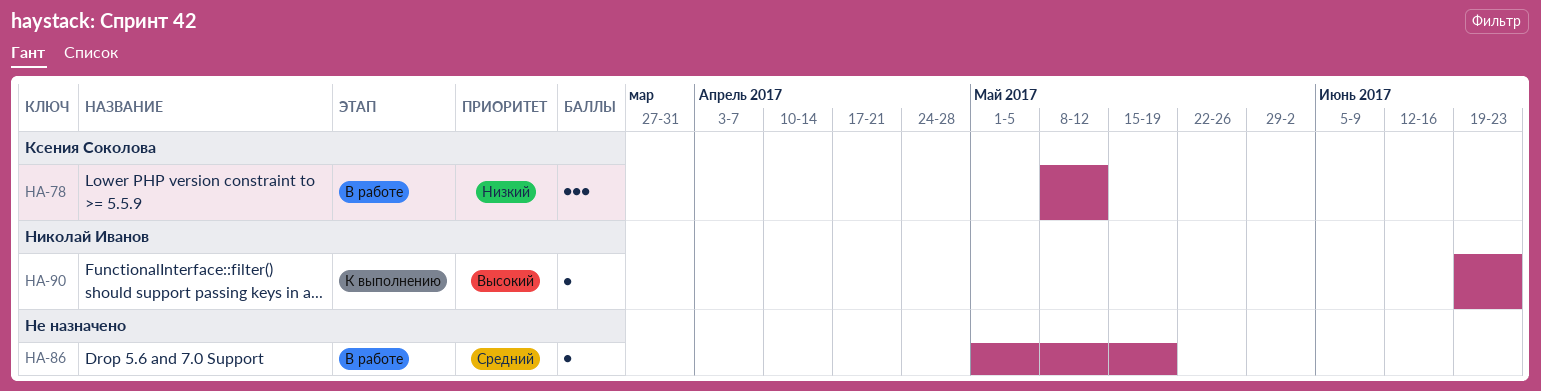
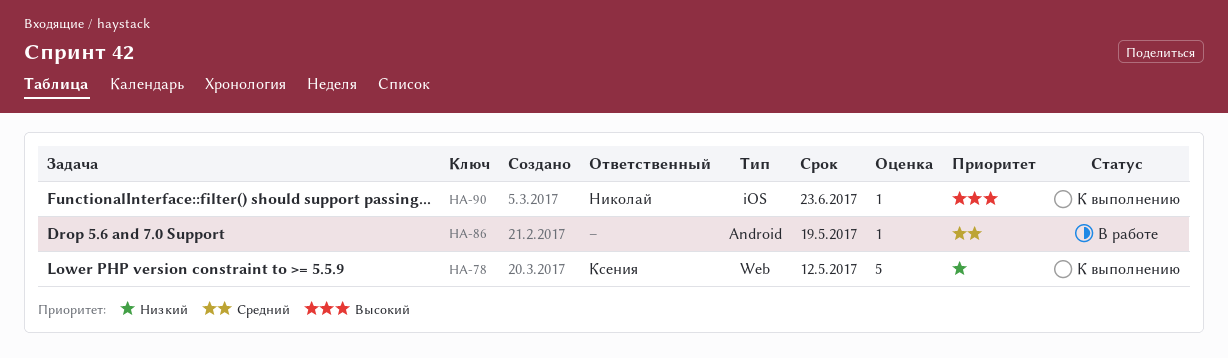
HA-78, status: В работе -> К выполнению
HA-78, estimate: 3 -> 5

